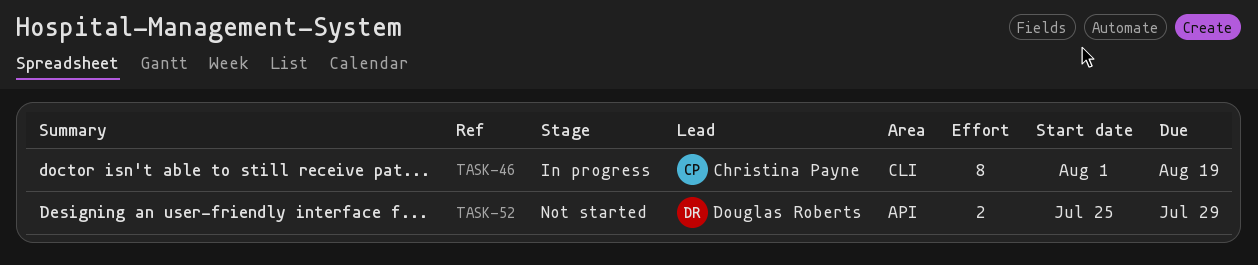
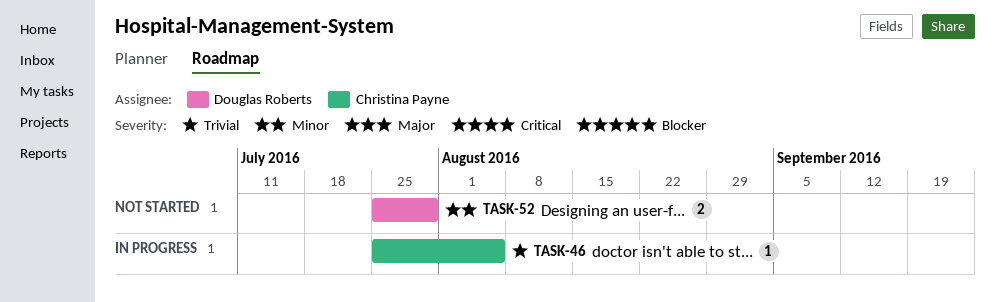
TASK-46, estimate: 8 -> 1
TASK-46, start: Aug 1 -> Jul 25
TASK-46, due: Aug 19 -> Aug 5

